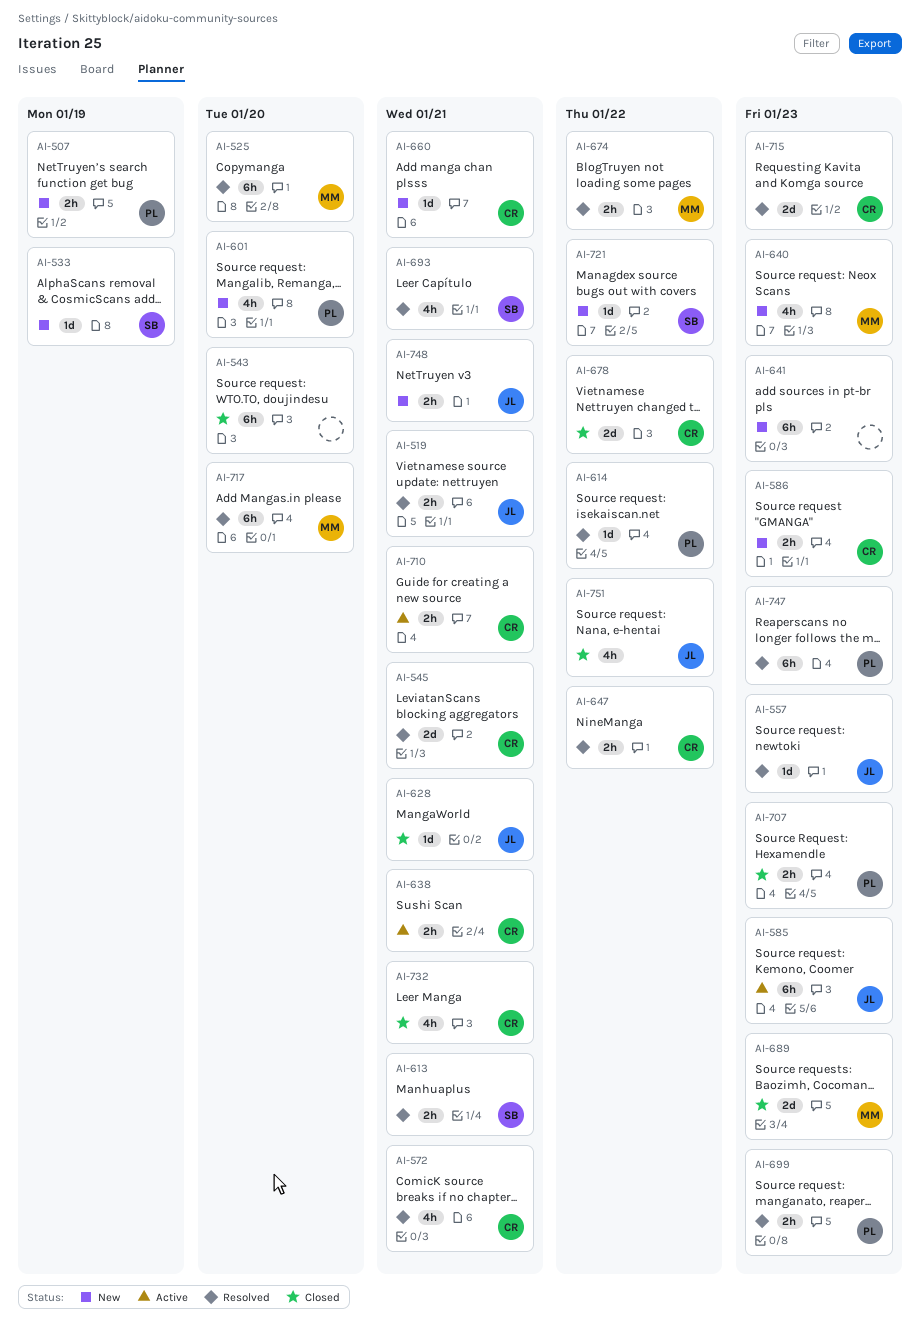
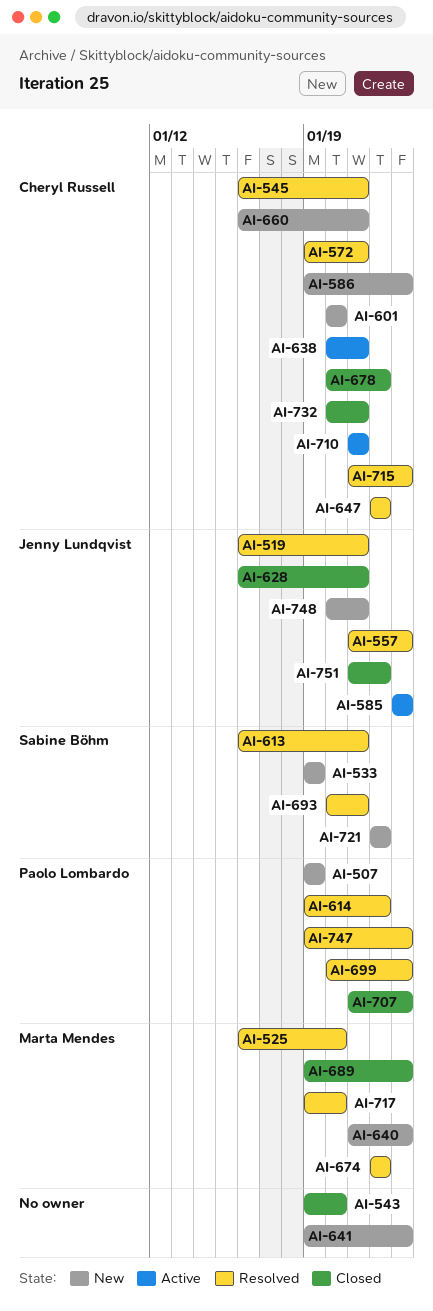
AI-601, owner: Paolo Lombardo -> Cheryl Russell

